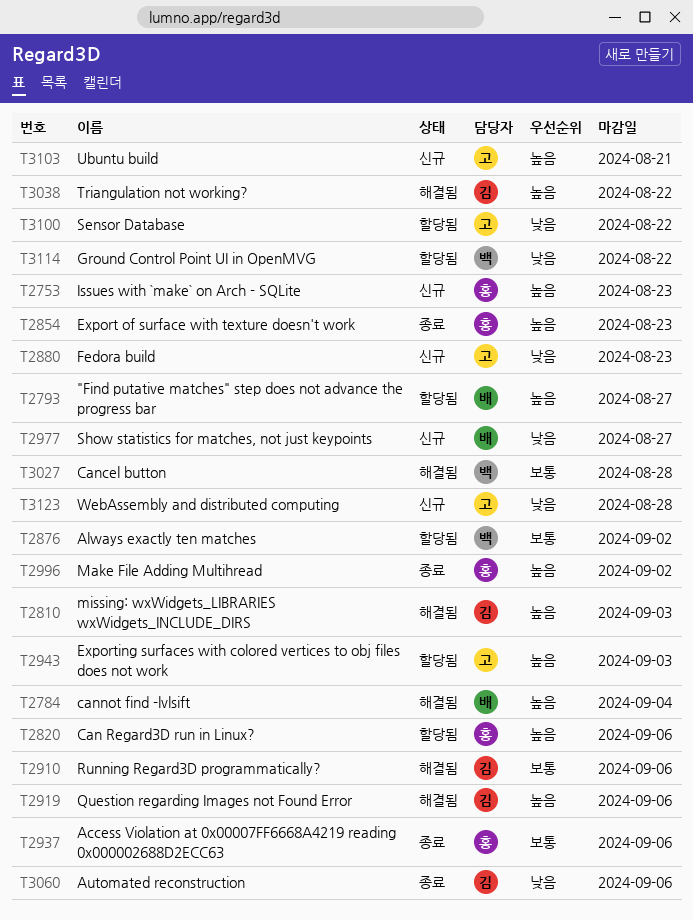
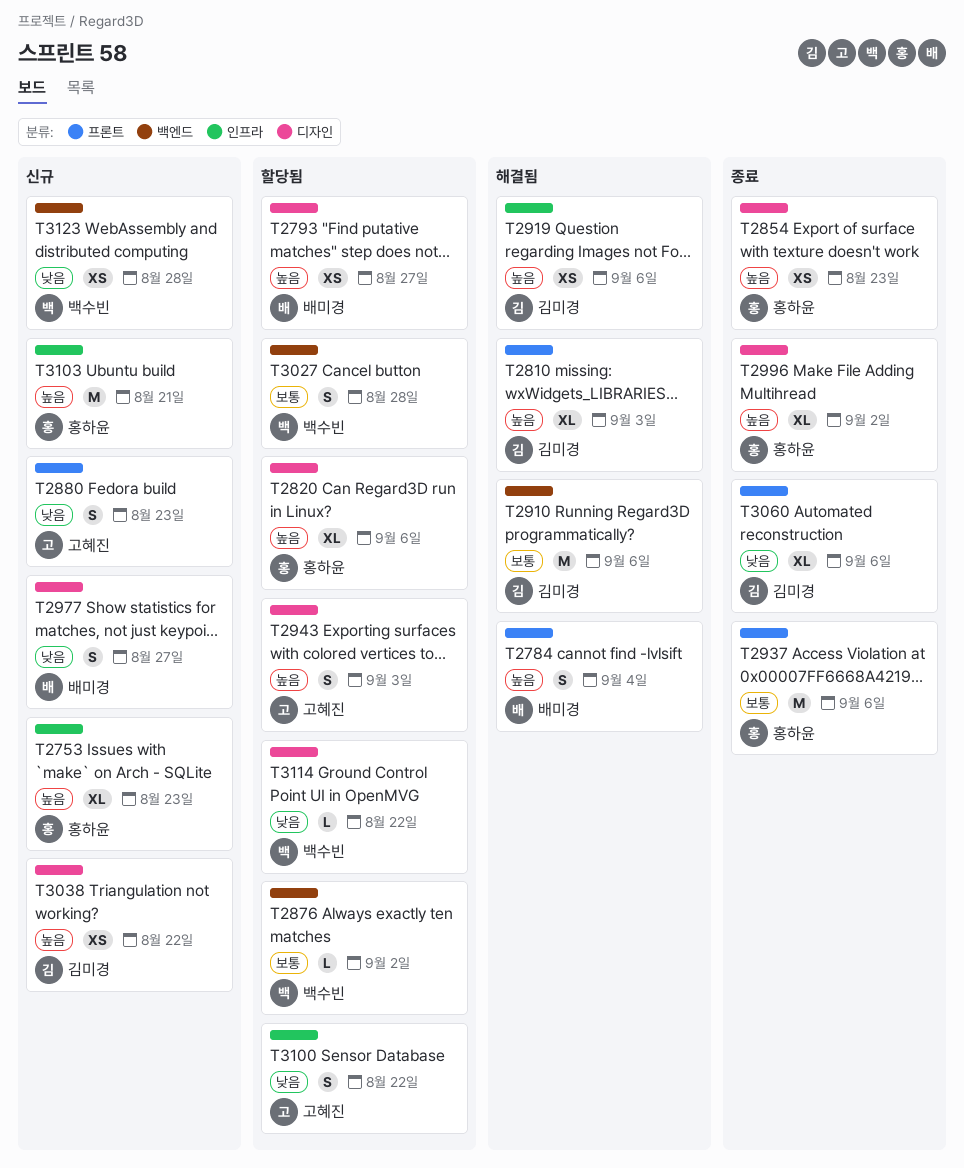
T3027, status: 해결됨 -> 할당됨
T3038, status: 해결됨 -> 신규
T3103, owner: 고혜진 -> 홍하윤
T3123, owner: 고혜진 -> 백수빈

